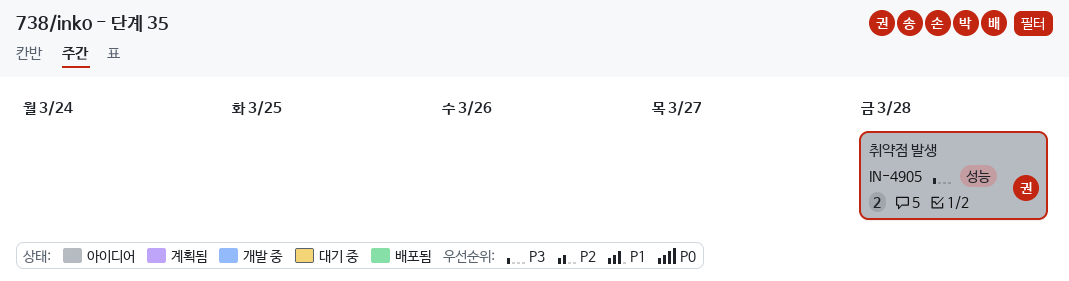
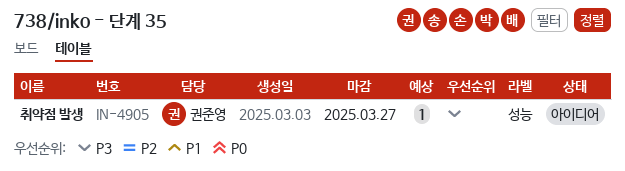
IN-4905, estimate: 2 -> 1
IN-4905, due: Mar 28 -> Mar 27

